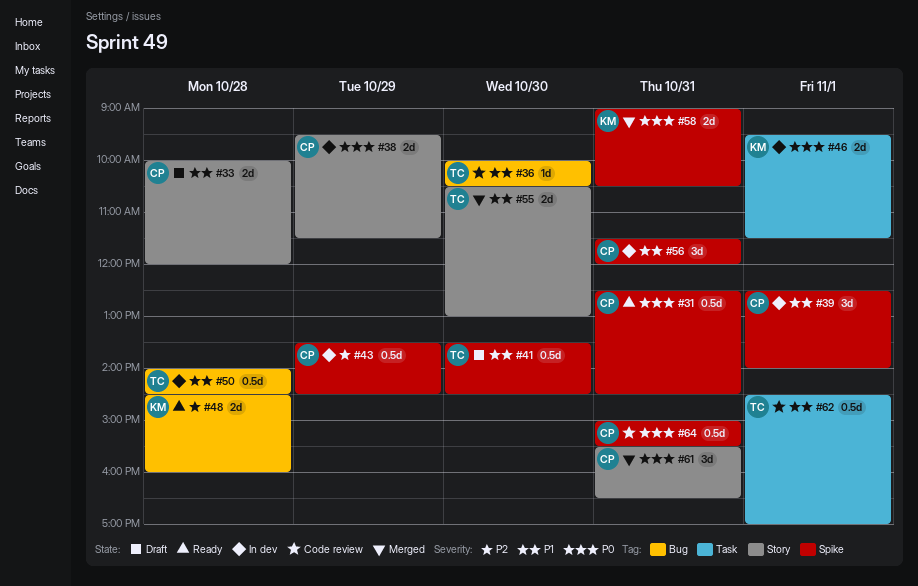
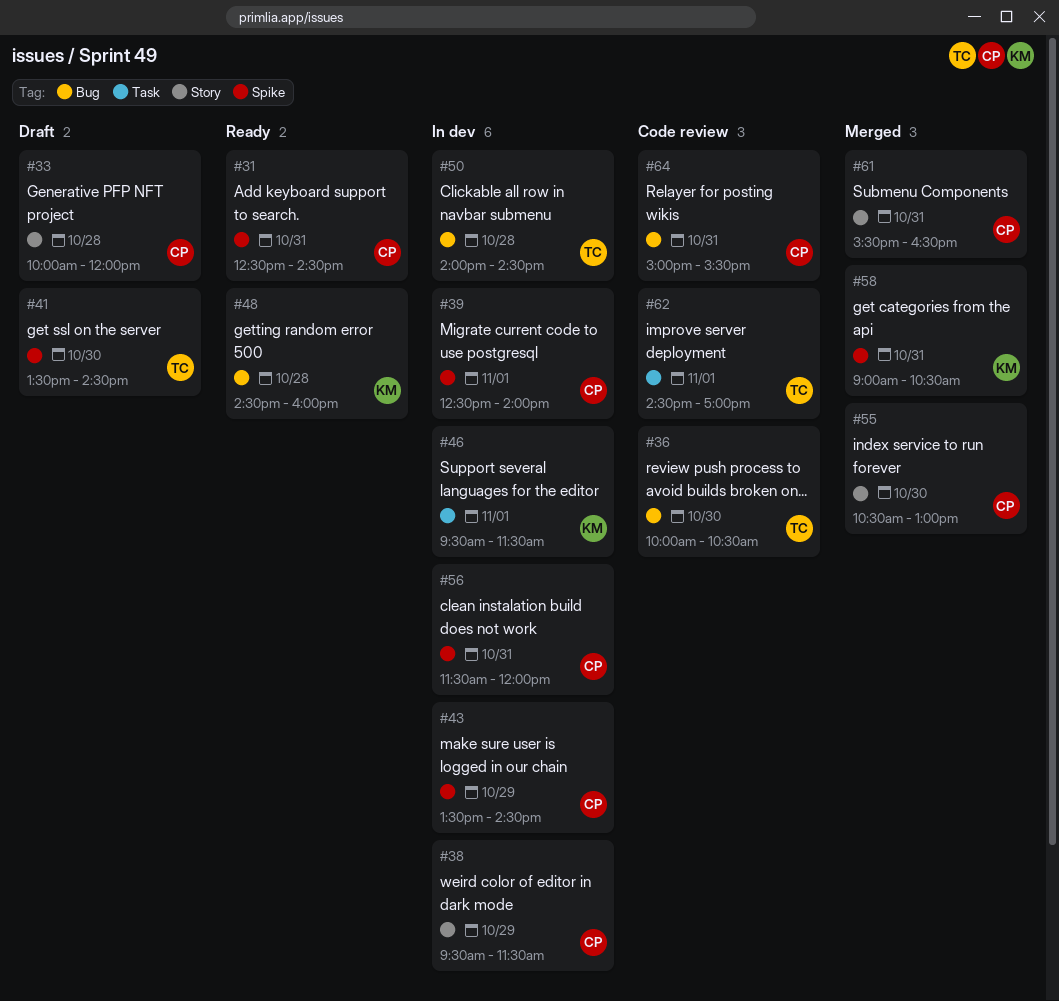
#55, owner: TC -> CP
#64, label: Spike -> Bug

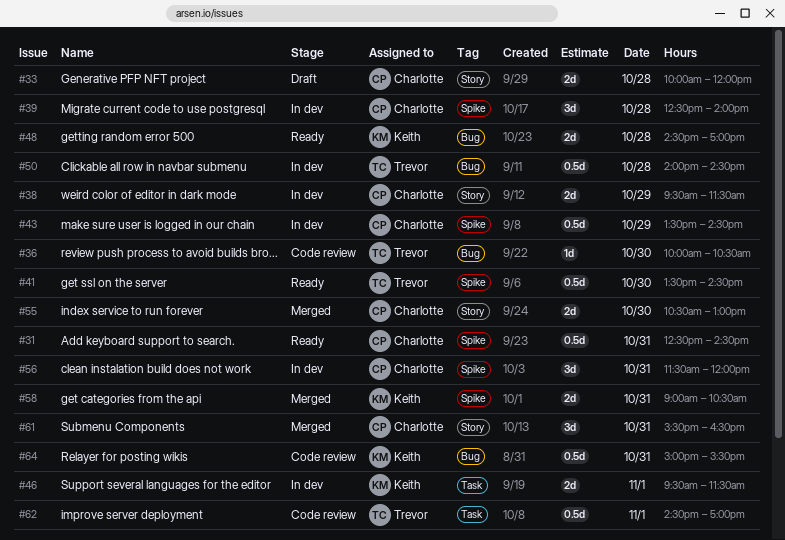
#39, day: Nov 1 -> Oct 28
#41, status: Draft -> Ready
#48, ends: 16:00 -> 17:00
#64, owner: Charlotte -> Keith

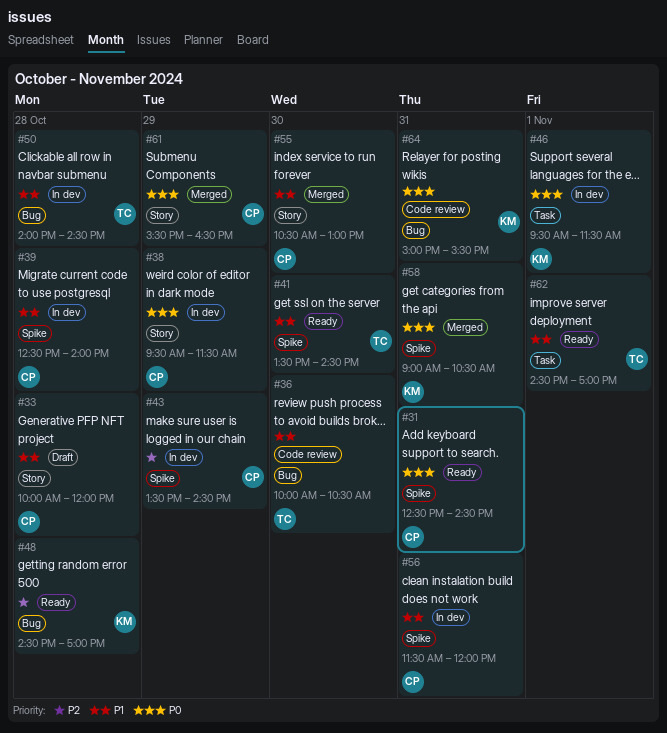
#61, day: Oct 31 -> Oct 29
#62, status: Code review -> Ready

